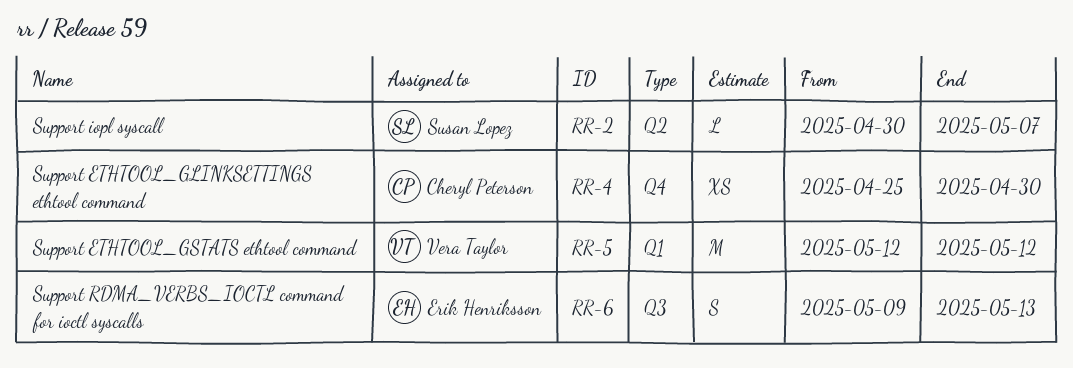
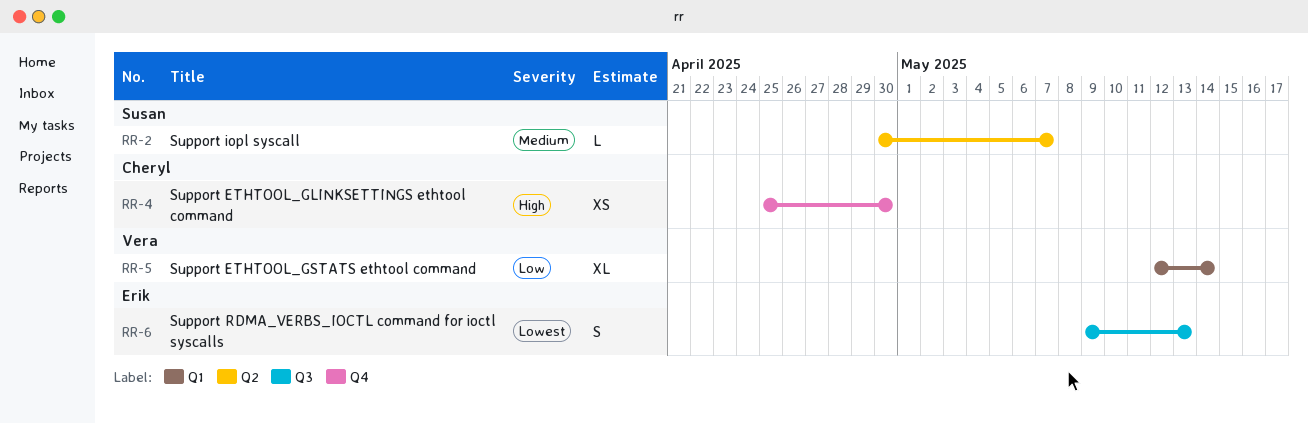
RR-5, estimate: M -> XL
RR-5, due: May 12 -> May 14

